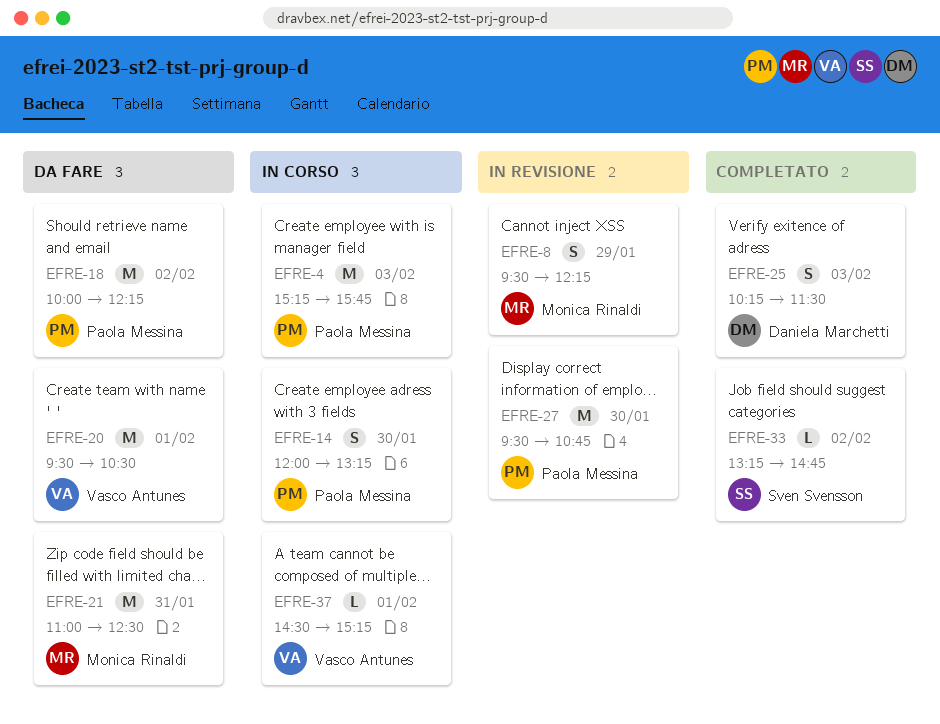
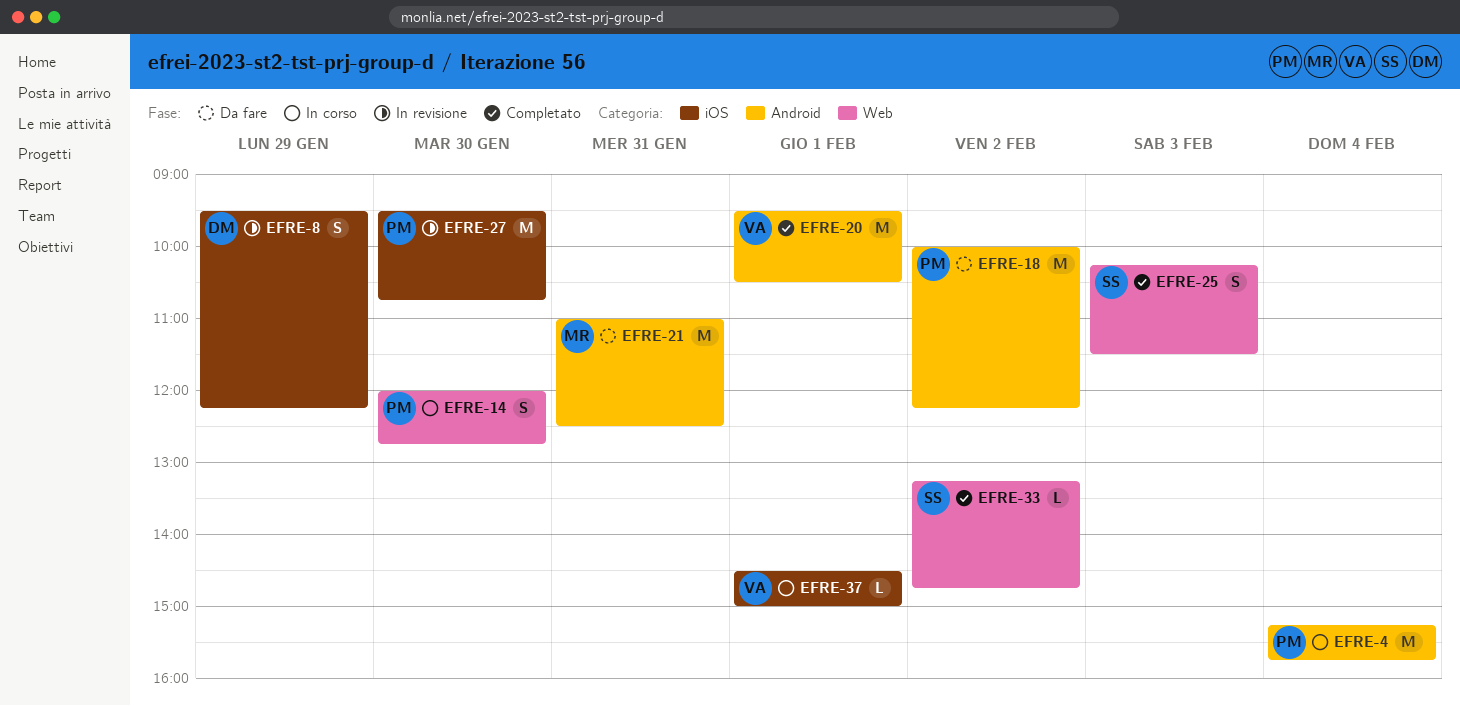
EFRE-4, day: Feb 3 -> Feb 4
EFRE-8, owner: Monica Rinaldi -> Daniela Marchetti
EFRE-14, ends: 13:15 -> 12:45
EFRE-20, status: Da fare -> Completato
EFRE-25, owner: Daniela Marchetti -> Sven Svensson
EFRE-37, ends: 15:15 -> 15:00

